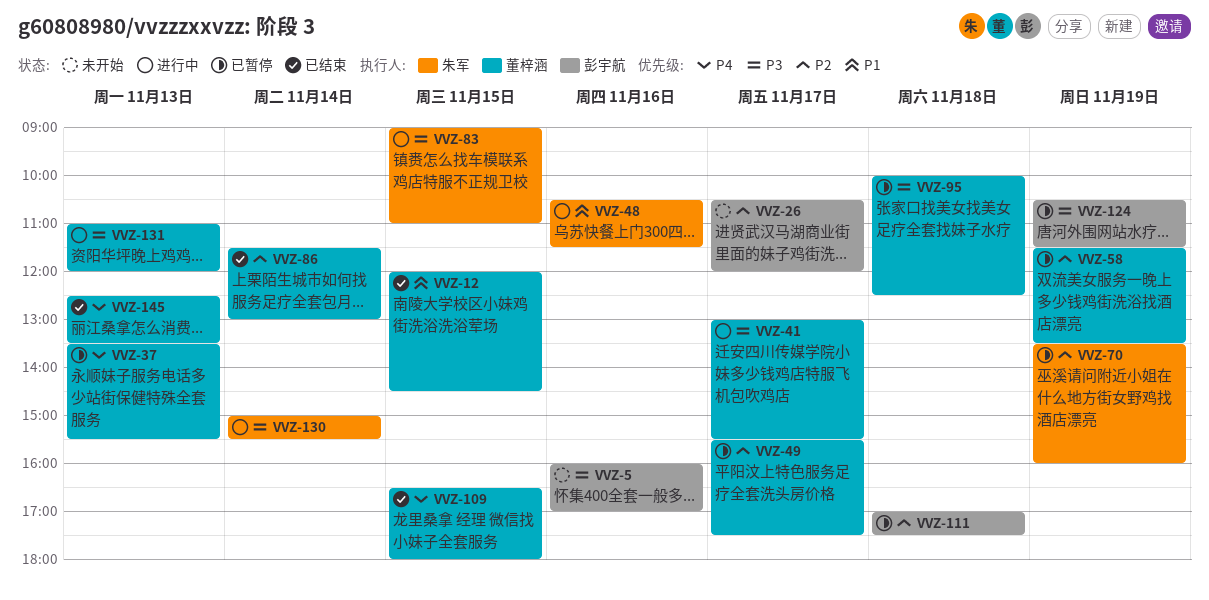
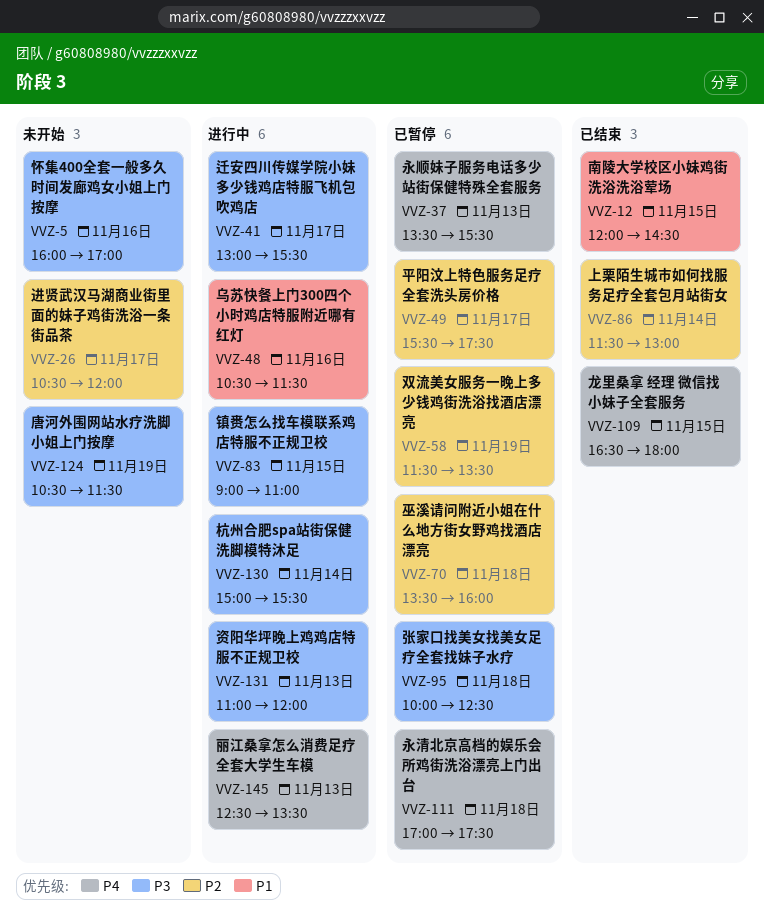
VVZ-70, day: Nov 19 -> Nov 18
VVZ-111, priority: P2 -> P4
VVZ-124, status: 已暂停 -> 未开始
VVZ-145, status: 已结束 -> 进行中

